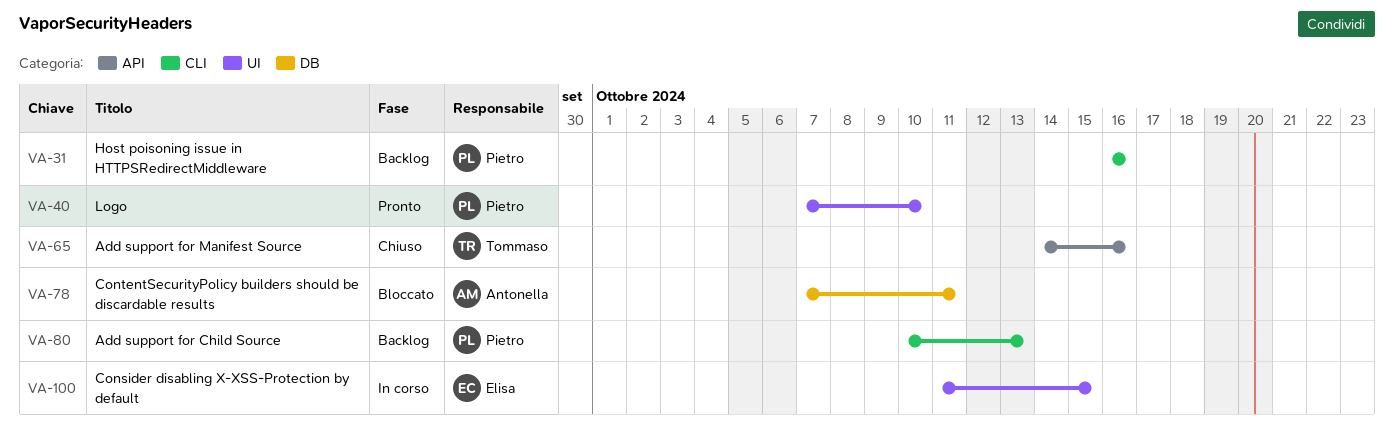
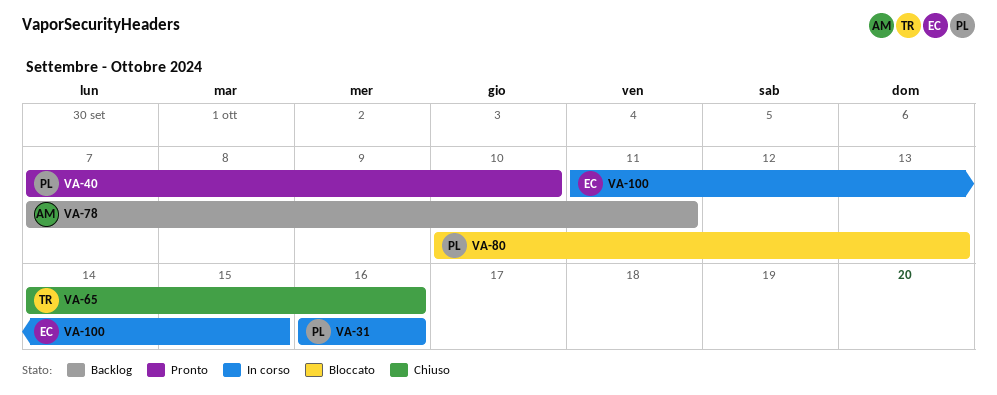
VA-31, status: Backlog -> In corso
VA-78, status: Bloccato -> Backlog
VA-80, status: Backlog -> Bloccato

